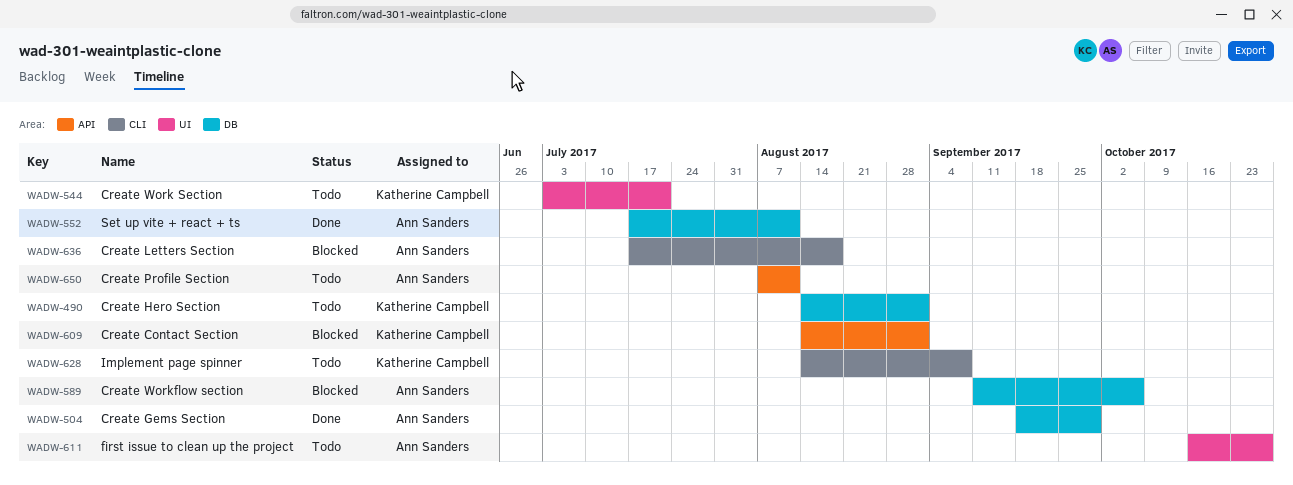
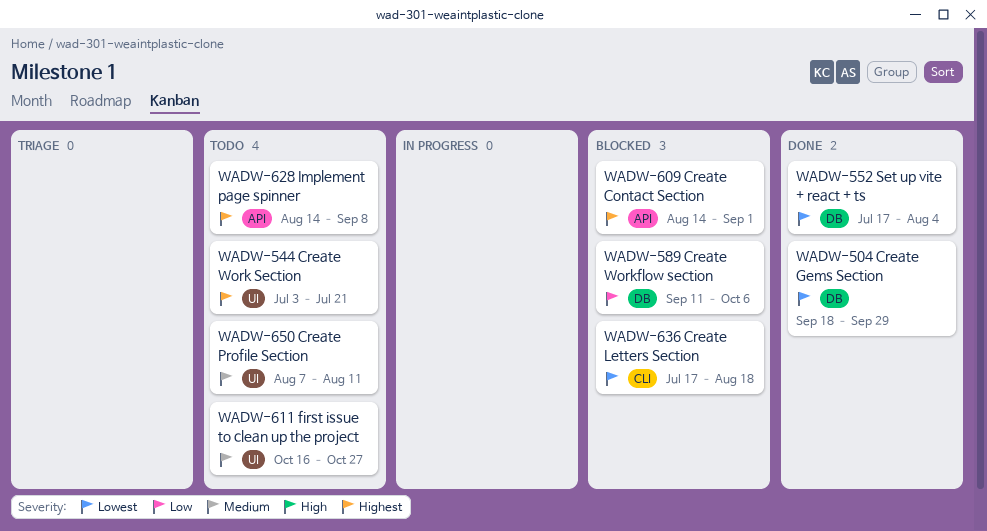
WADW-490: present -> none
WADW-552, due: Aug 11 -> Aug 4
WADW-628, label: CLI -> API
WADW-650, label: API -> UI

